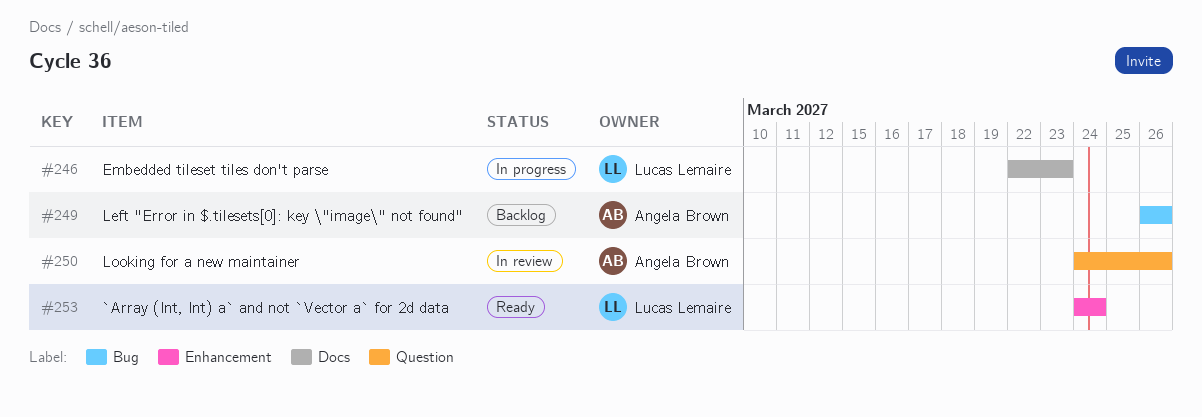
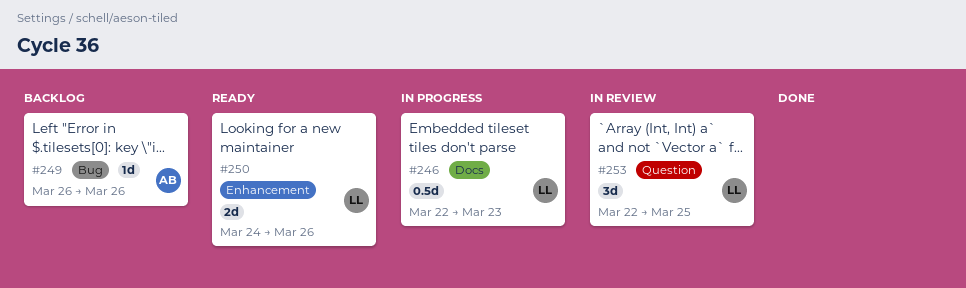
#250, status: In review -> Ready
#250, owner: Angela Brown -> Lucas Lemaire
#250, label: Question -> Enhancement
#253, status: Ready -> In review
#253, label: Enhancement -> Question
#253, start: Mar 24 -> Mar 22
#253, due: Mar 24 -> Mar 25

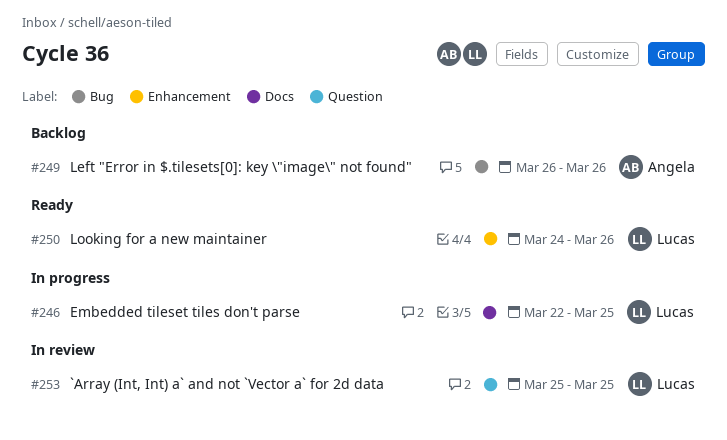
#246, due: Mar 23 -> Mar 25
#253, start: Mar 22 -> Mar 25

